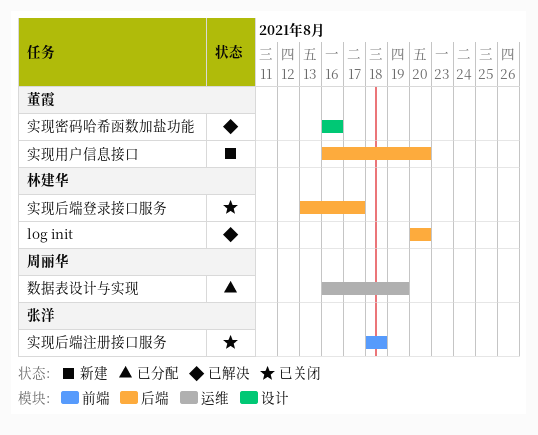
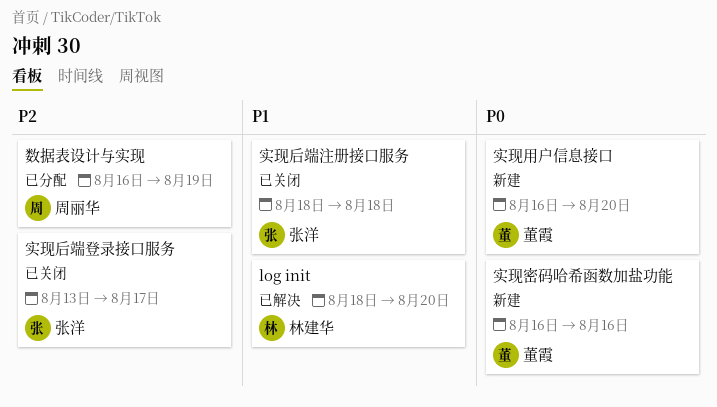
log init, start: Aug 20 -> Aug 18
实现后端登录接口服务, owner: 林建华 -> 张洋
实现密码哈希函数加盐功能, status: 已解决 -> 新建

